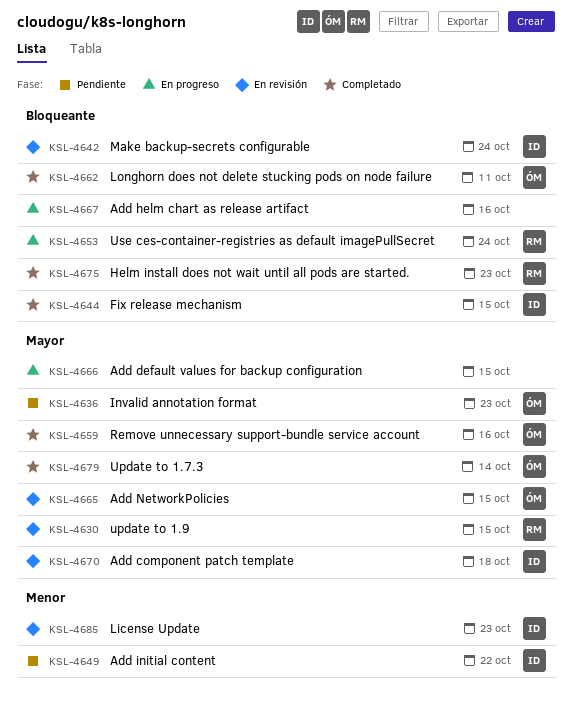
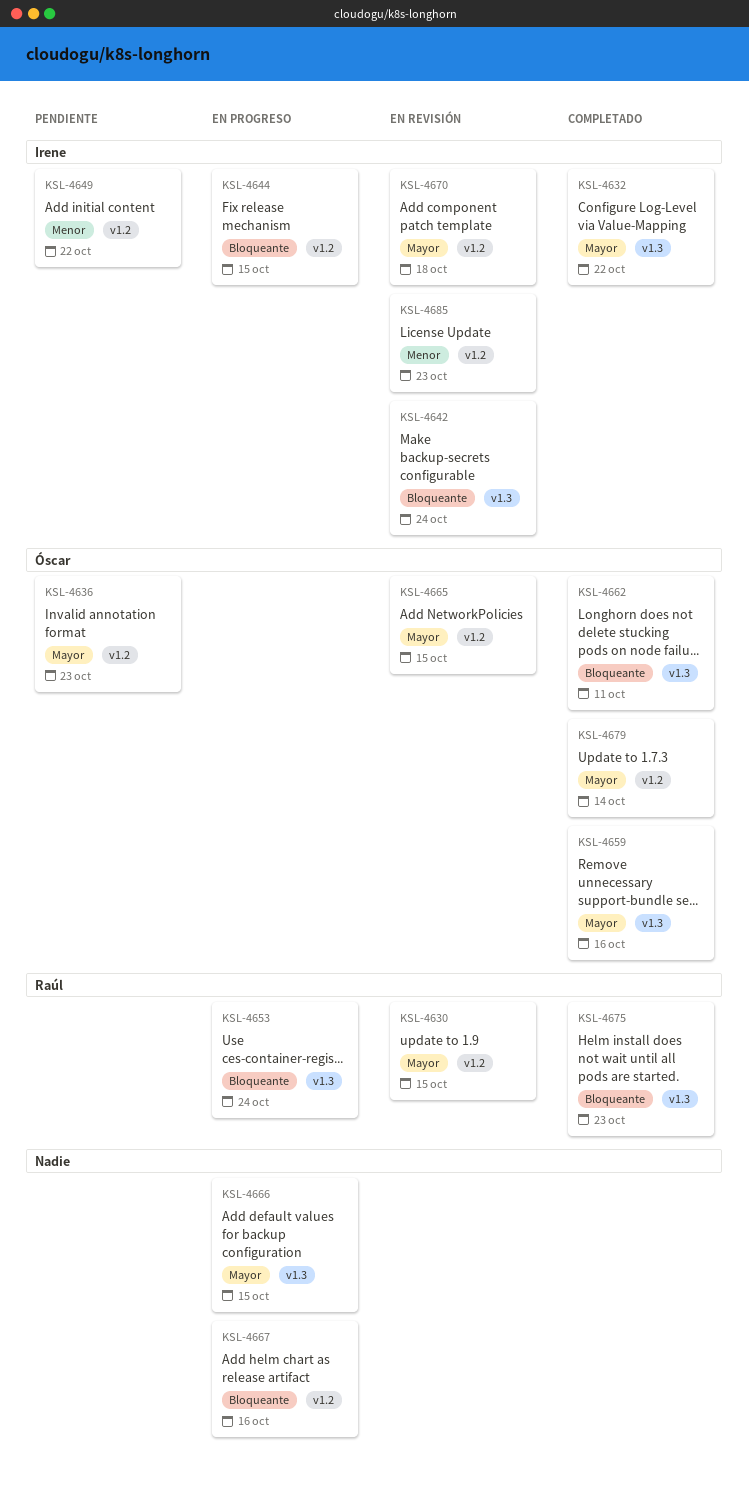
KSL-4632: none -> present
KSL-4644, status: Completado -> En progreso

